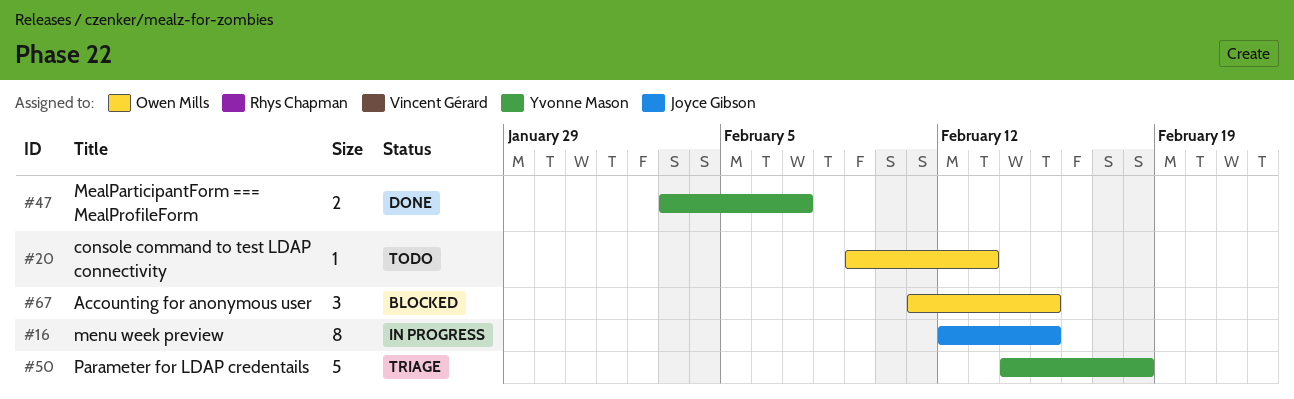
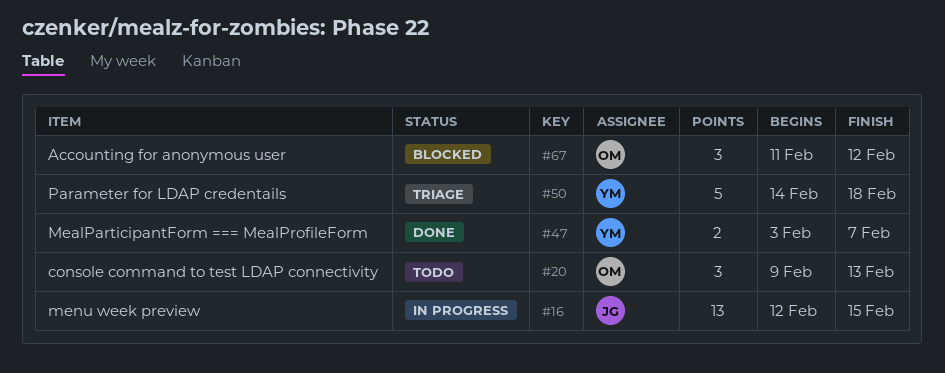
#16, estimate: 8 -> 13
#20, estimate: 1 -> 3
#67, due: Feb 15 -> Feb 12

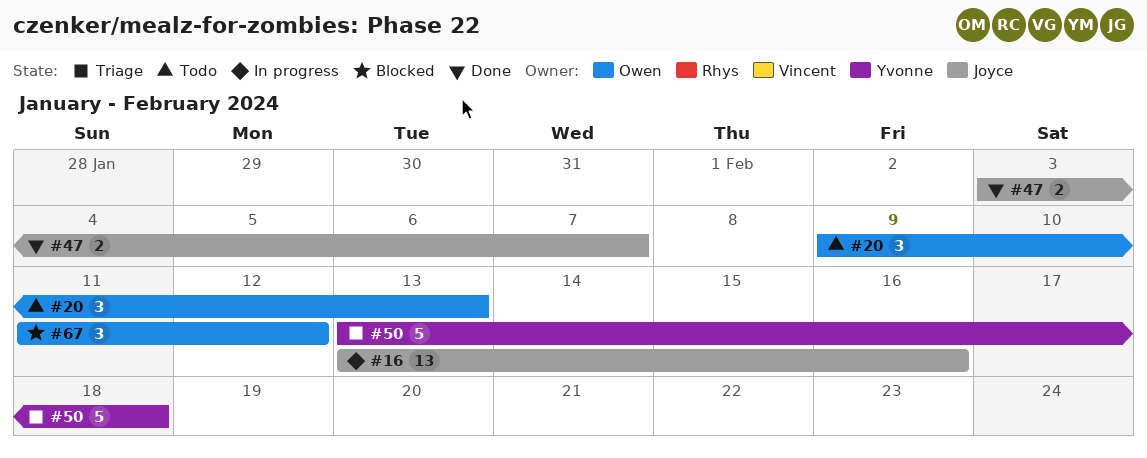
#16, start: Feb 12 -> Feb 13
#16, due: Feb 15 -> Feb 16
#47, owner: Yvonne -> Joyce
#50, start: Feb 14 -> Feb 13

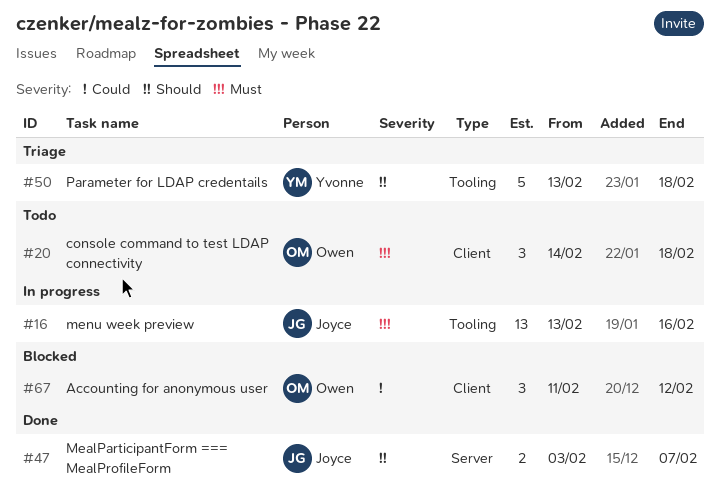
#20, start: Feb 9 -> Feb 14
#20, due: Feb 13 -> Feb 18

